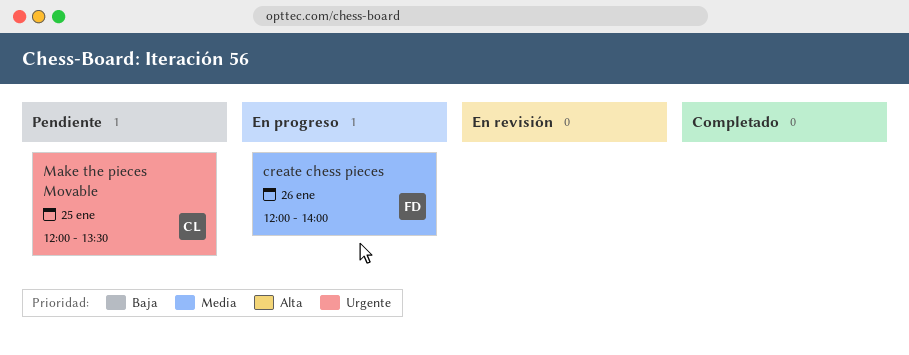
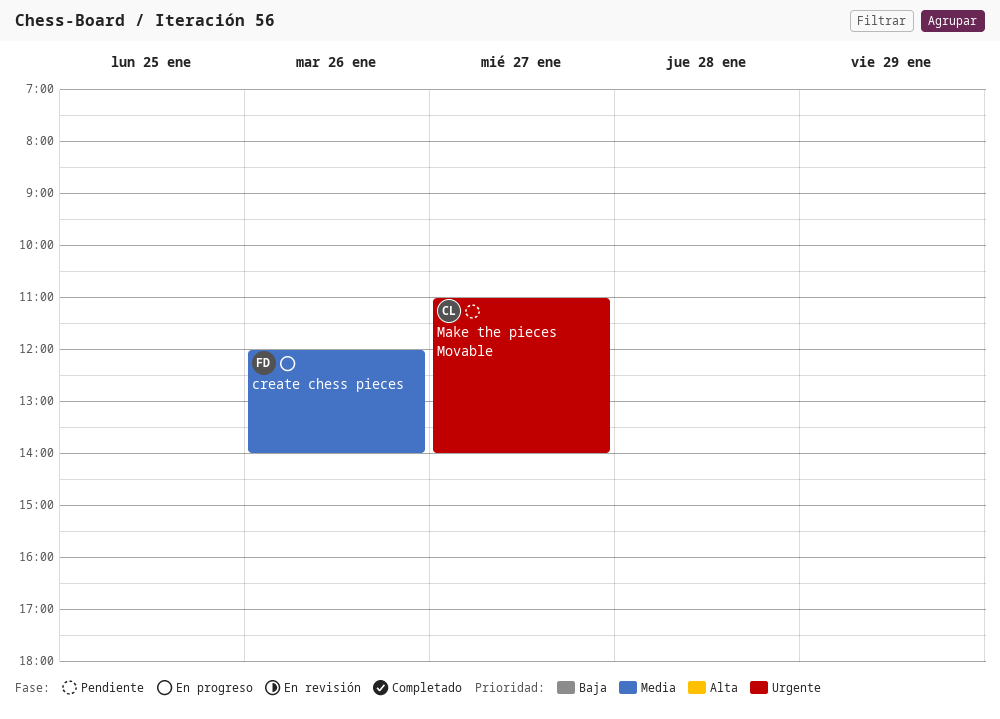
Make the pieces Movable, day: Jan 25 -> Jan 27
Make the pieces Movable, begins: 12:00 -> 11:00
Make the pieces Movable, ends: 13:30 -> 14:00

